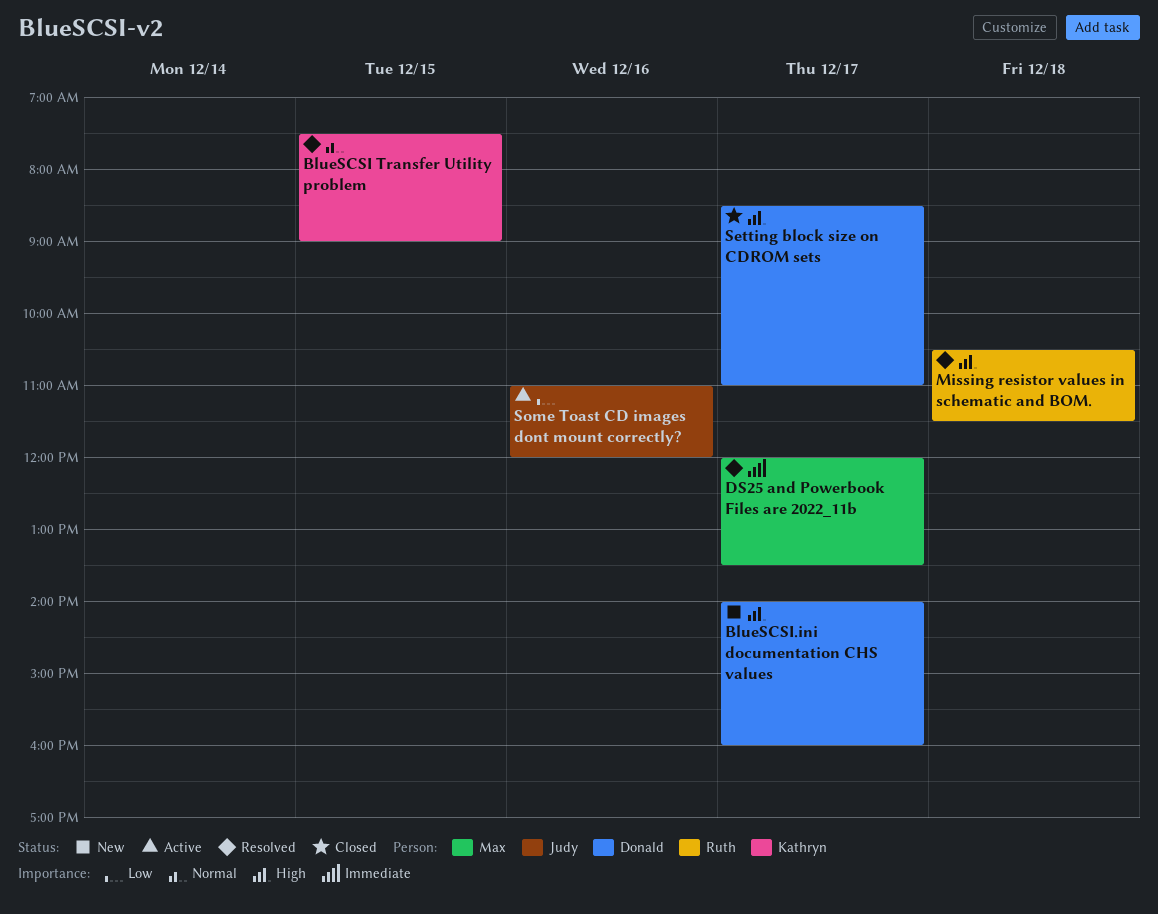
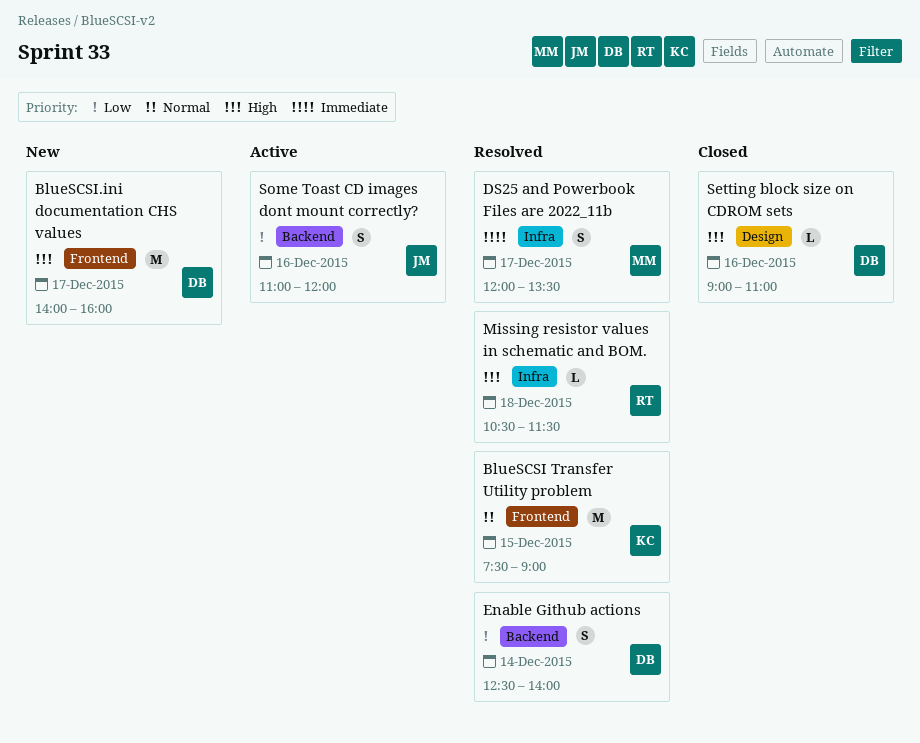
Enable Github actions: none -> present
Setting block size on CDROM sets, day: Dec 17 -> Dec 16
Setting block size on CDROM sets, begins: 08:30 -> 09:00

